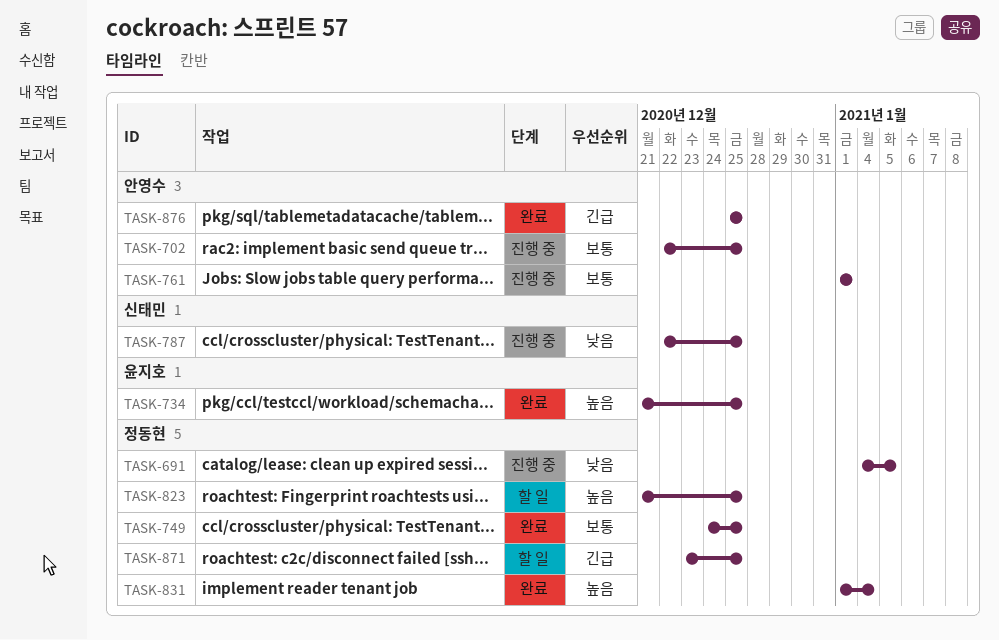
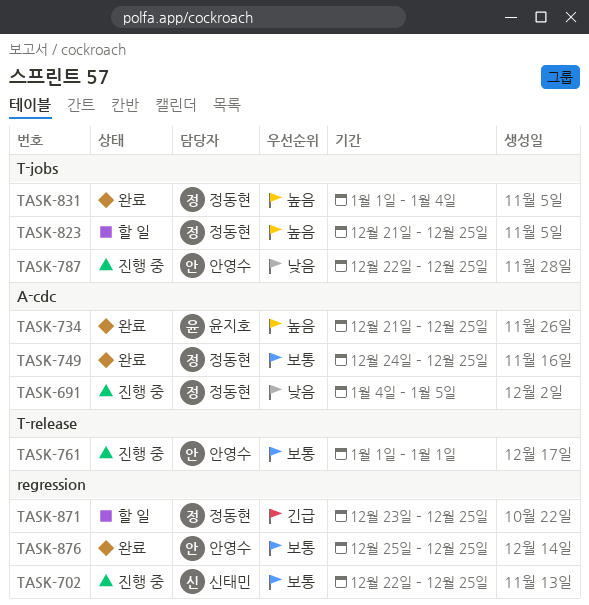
TASK-702, owner: 안영수 -> 신태민
TASK-787, owner: 신태민 -> 안영수
TASK-876, priority: 긴급 -> 보통

